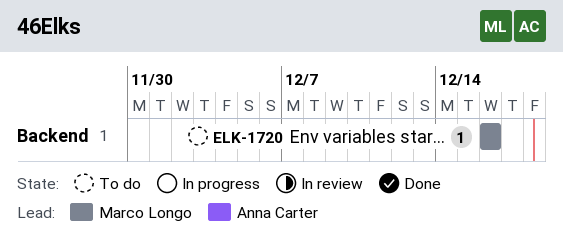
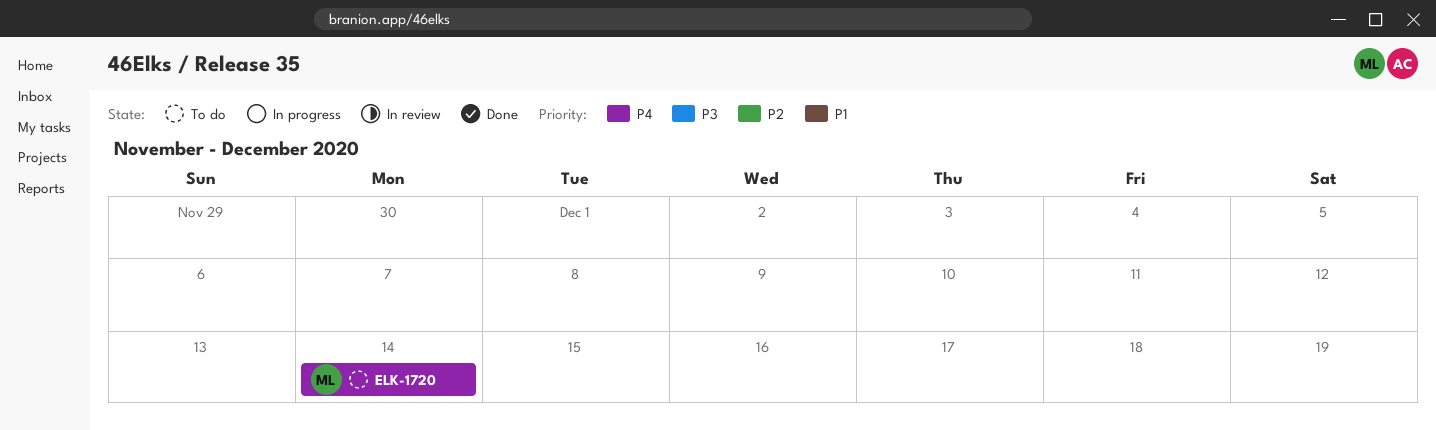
ELK-1720, start: Dec 16 -> Dec 14
ELK-1720, due: Dec 16 -> Dec 14

